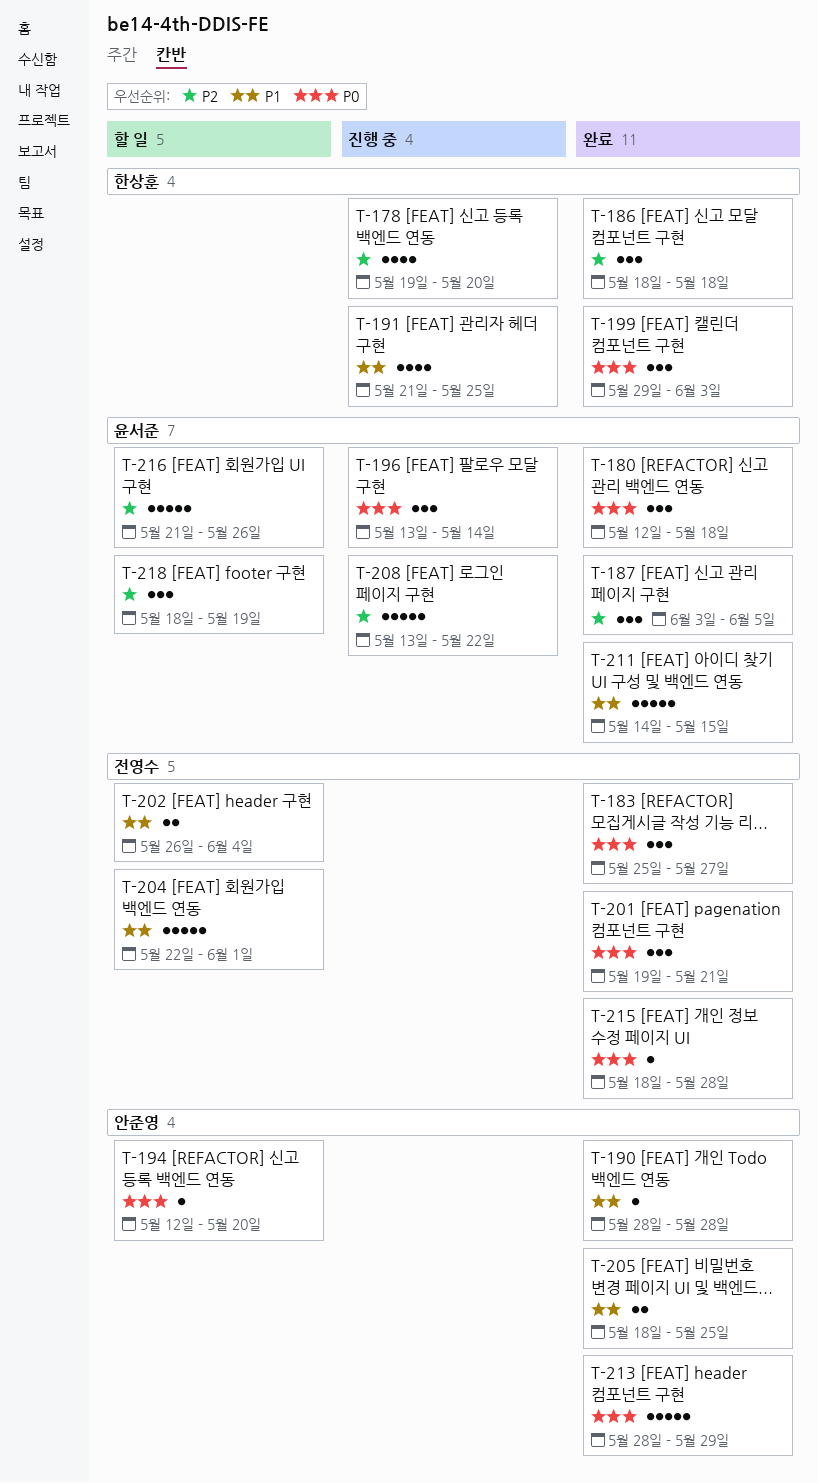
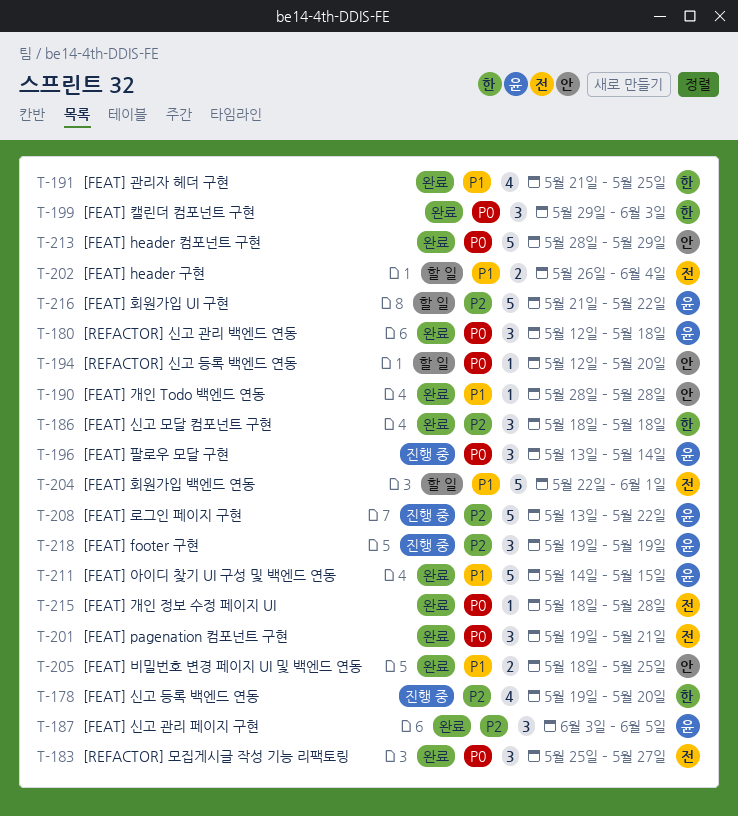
T-191, status: 진행 중 -> 완료
T-216, due: May 26 -> May 22
T-218, status: 할 일 -> 진행 중
T-218, start: May 18 -> May 19

